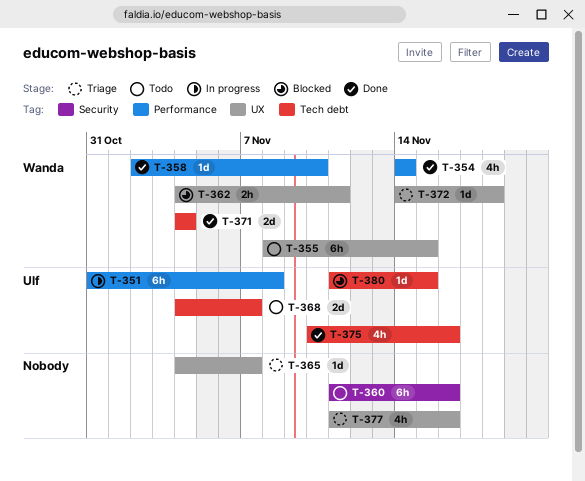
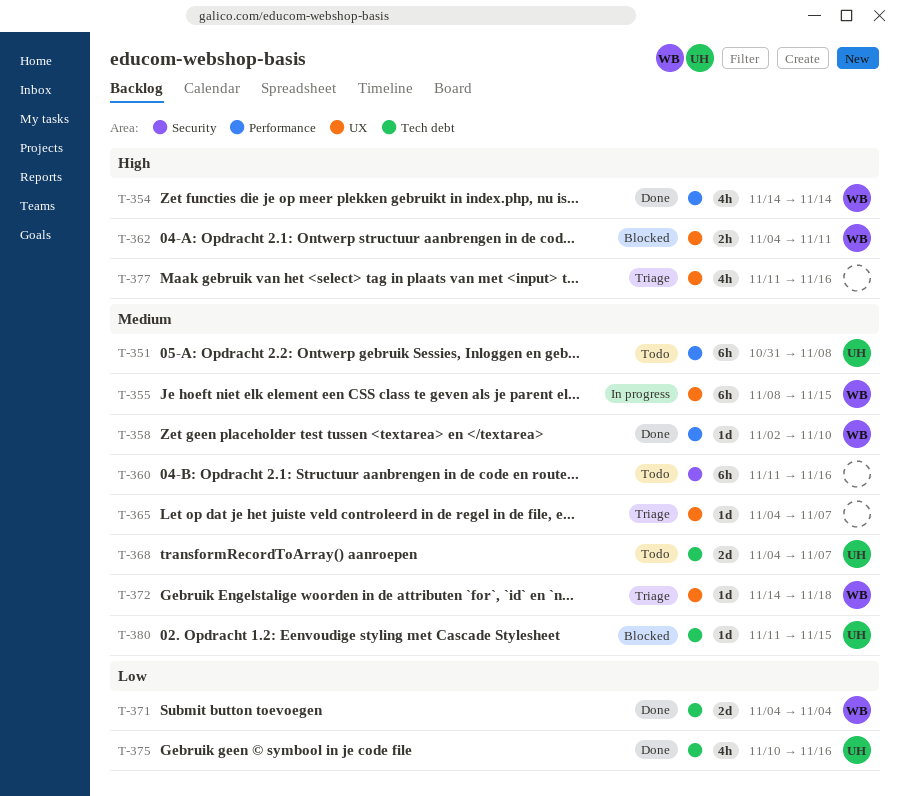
T-351, status: In progress -> Todo
T-355, status: Todo -> In progress

